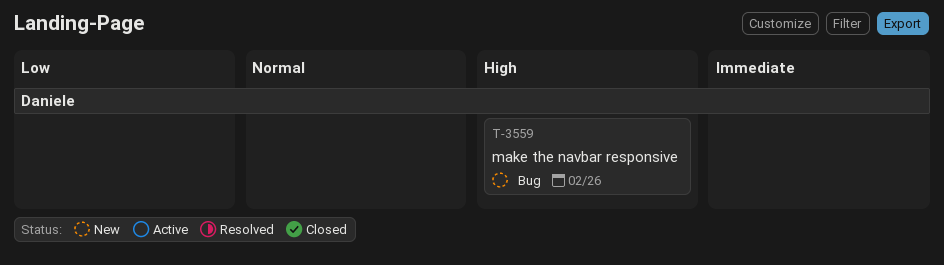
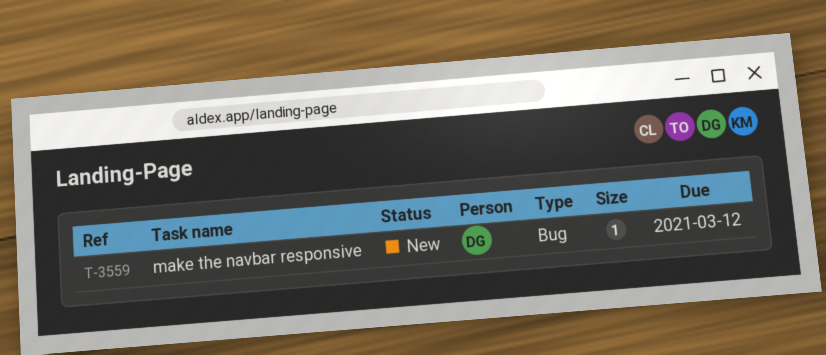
T-3559, due: Feb 26 -> Mar 12

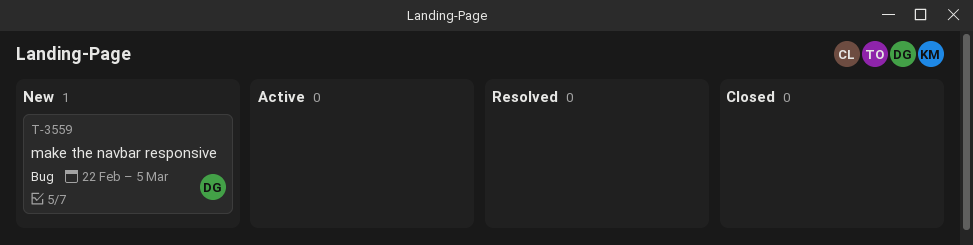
T-3559, due: Mar 12 -> Mar 5

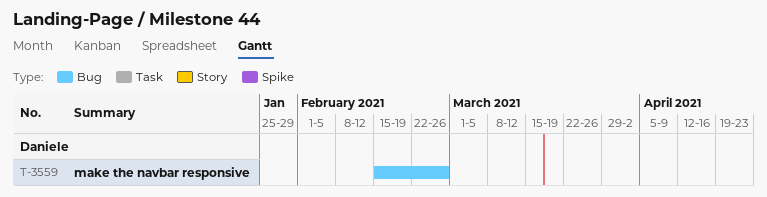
T-3559, start: Feb 22 -> Feb 15
T-3559, due: Mar 5 -> Feb 26

